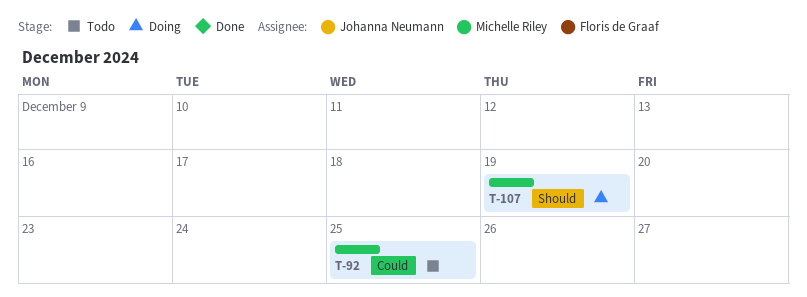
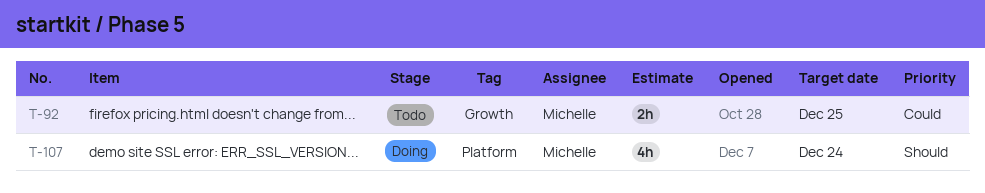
T-107, due: Dec 19 -> Dec 24

